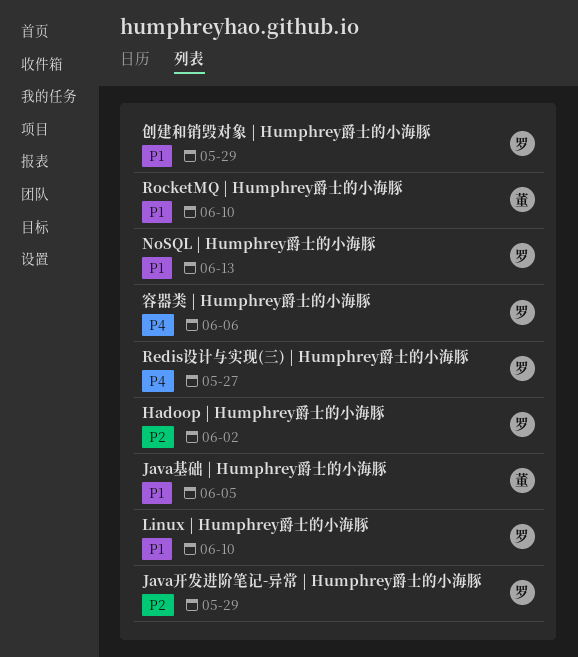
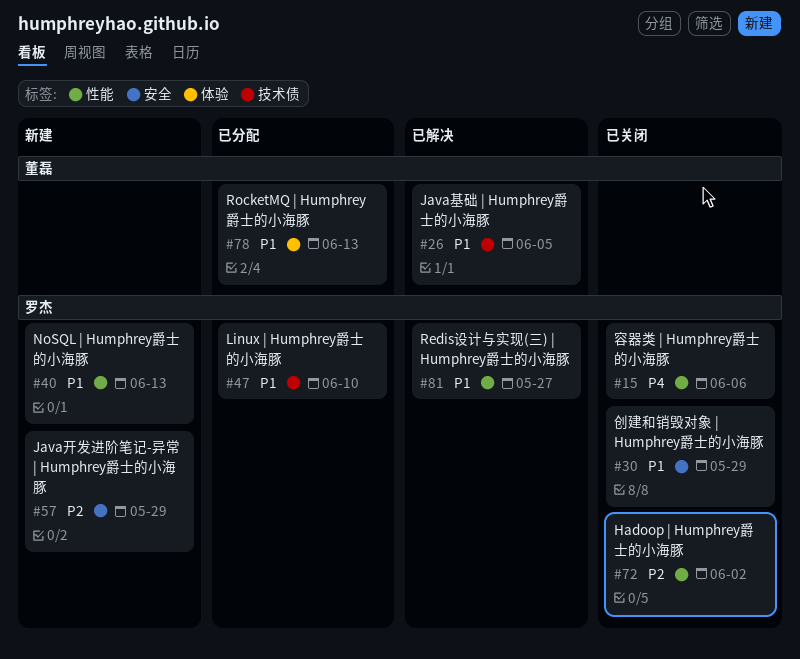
Redis设计与实现(三) | Humphrey爵士的小海豚, priority: P4 -> P1
RocketMQ | Humphrey爵士的小海豚, due: Jun 10 -> Jun 13

